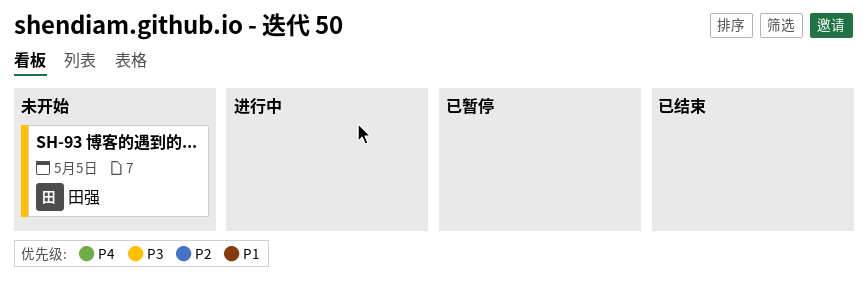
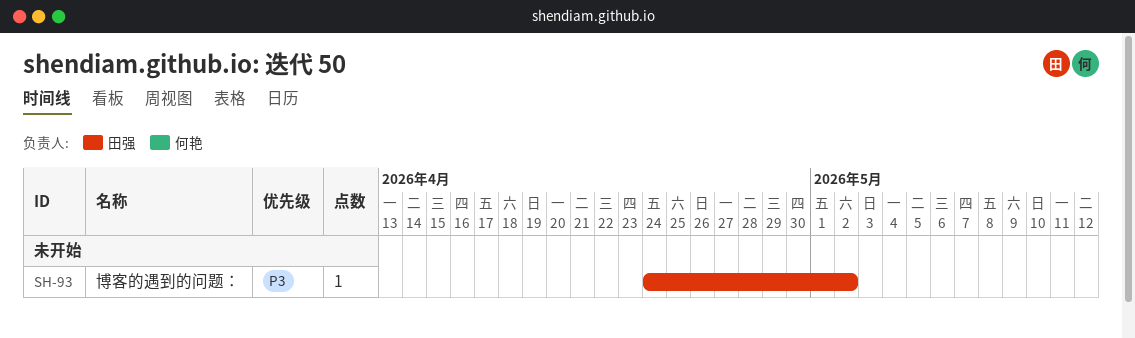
SH-93, due: May 5 -> May 2

